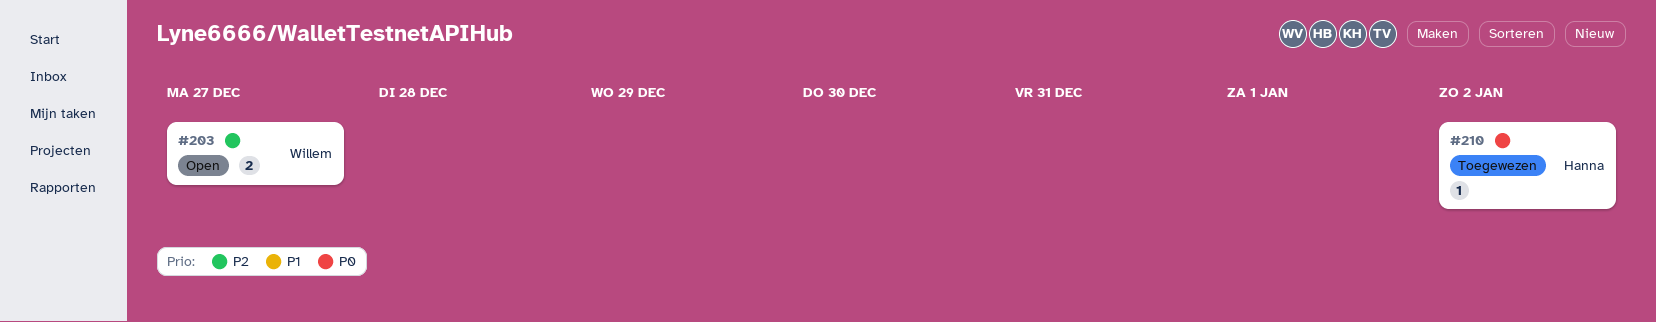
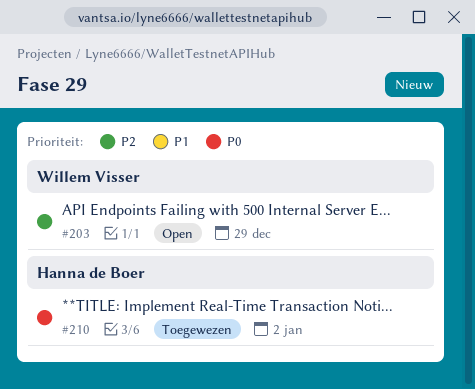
#203, due: Dec 27 -> Dec 29

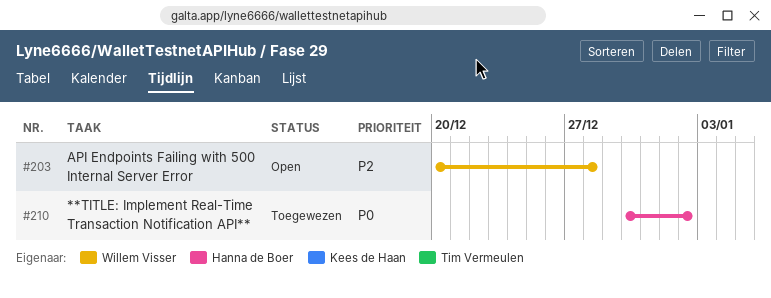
#203, due: Dec 29 -> Dec 28

